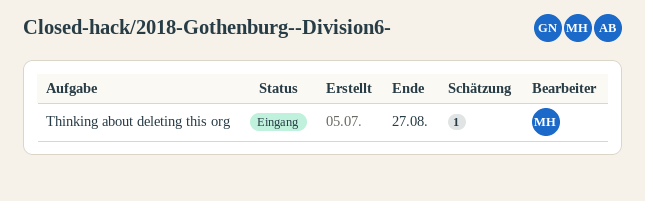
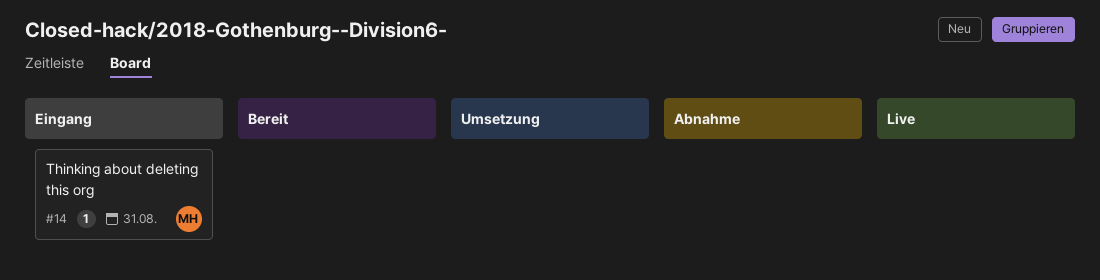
Thinking about deleting this org, due: Aug 27 -> Aug 31

